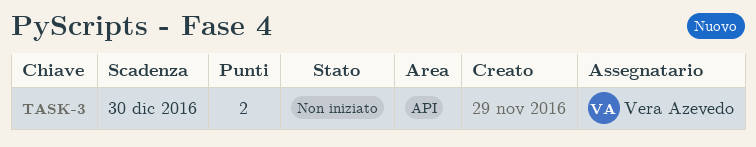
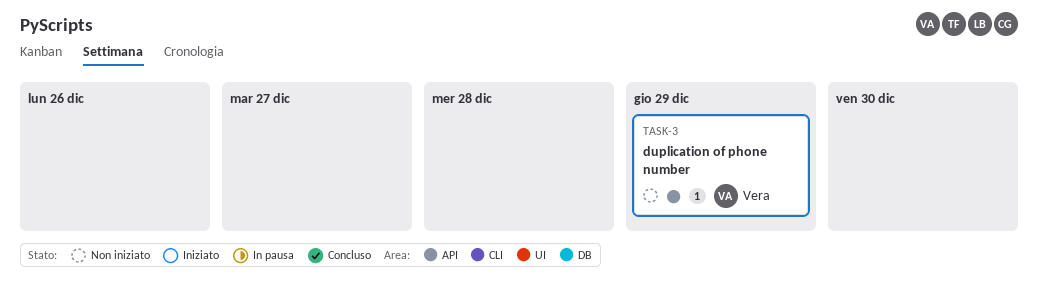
TASK-3, estimate: 2 -> 1
TASK-3, due: Dec 30 -> Dec 29

